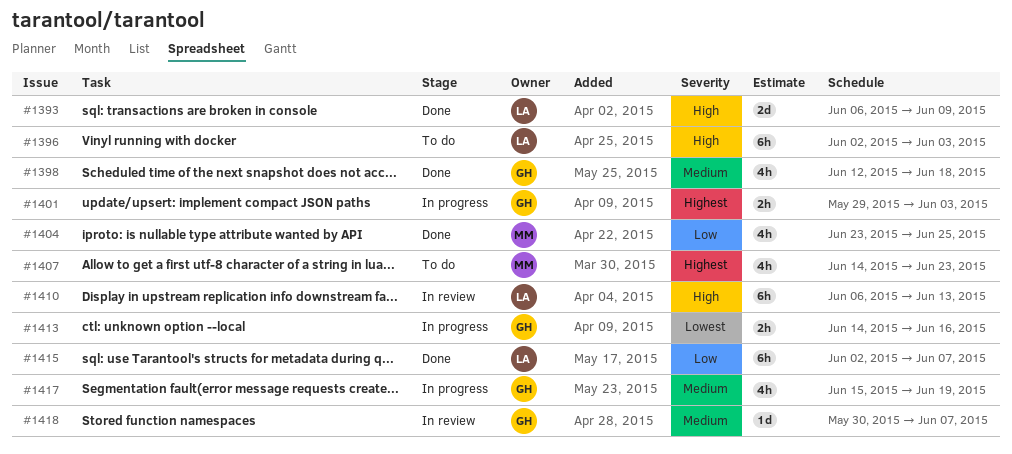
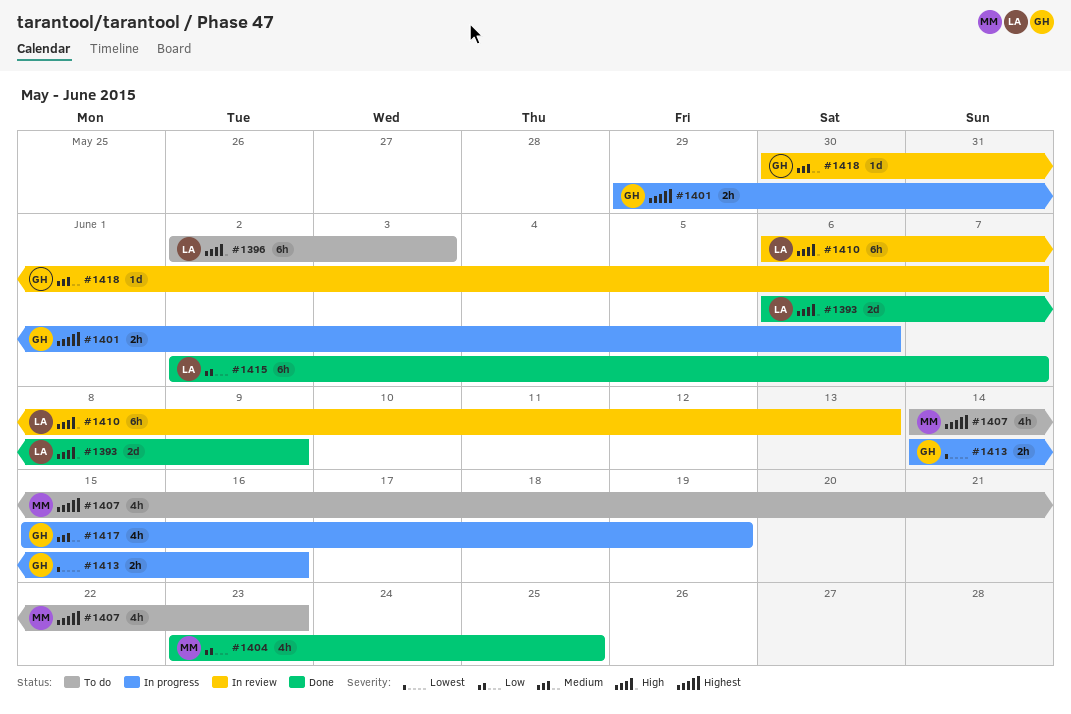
#1398: present -> none
#1401, due: Jun 3 -> Jun 6

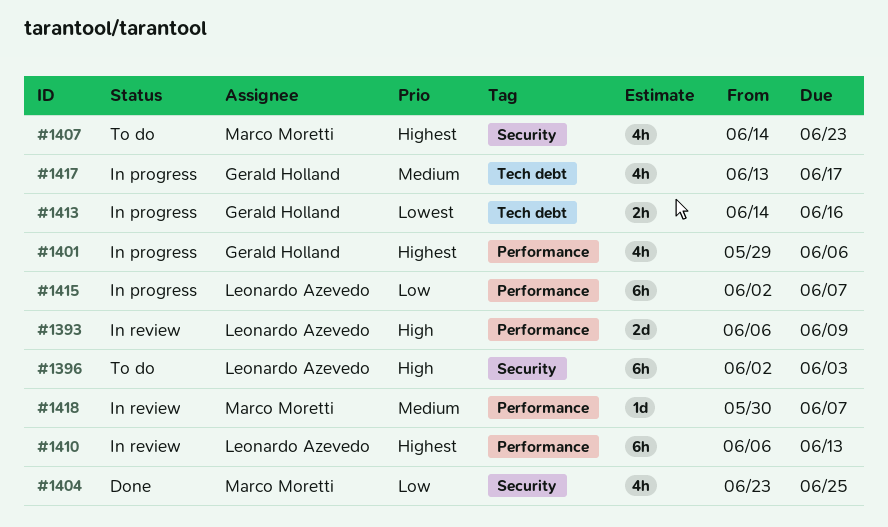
#1393, status: Done -> In review
#1401, estimate: 2h -> 4h
#1410, priority: High -> Highest
#1415, status: Done -> In progress
#1417, start: Jun 15 -> Jun 13
#1417, due: Jun 19 -> Jun 17
#1418, owner: Gerald Holland -> Marco Moretti

